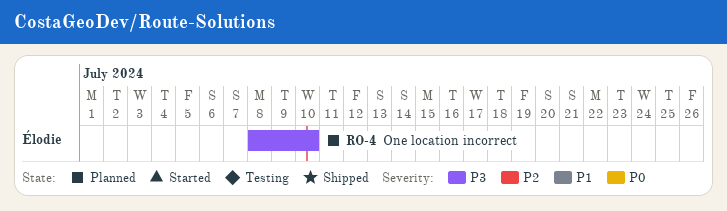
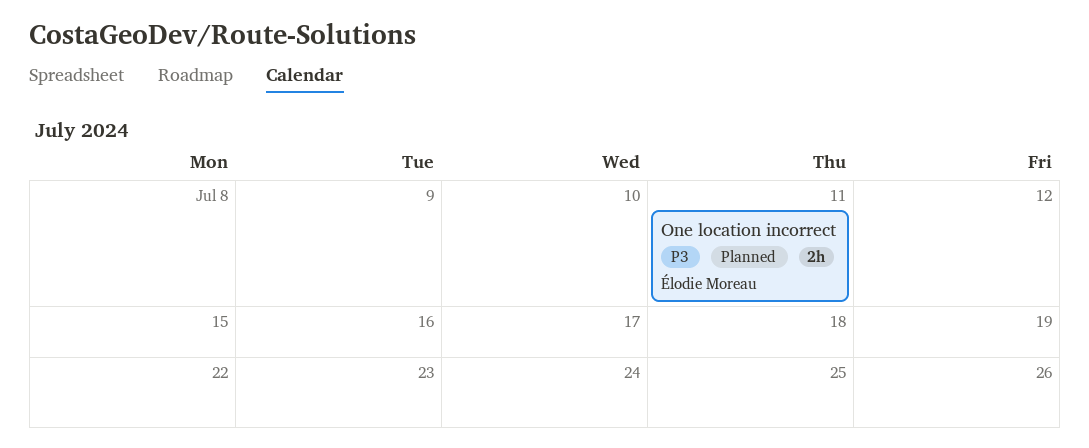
One location incorrect, due: Jul 10 -> Jul 11

